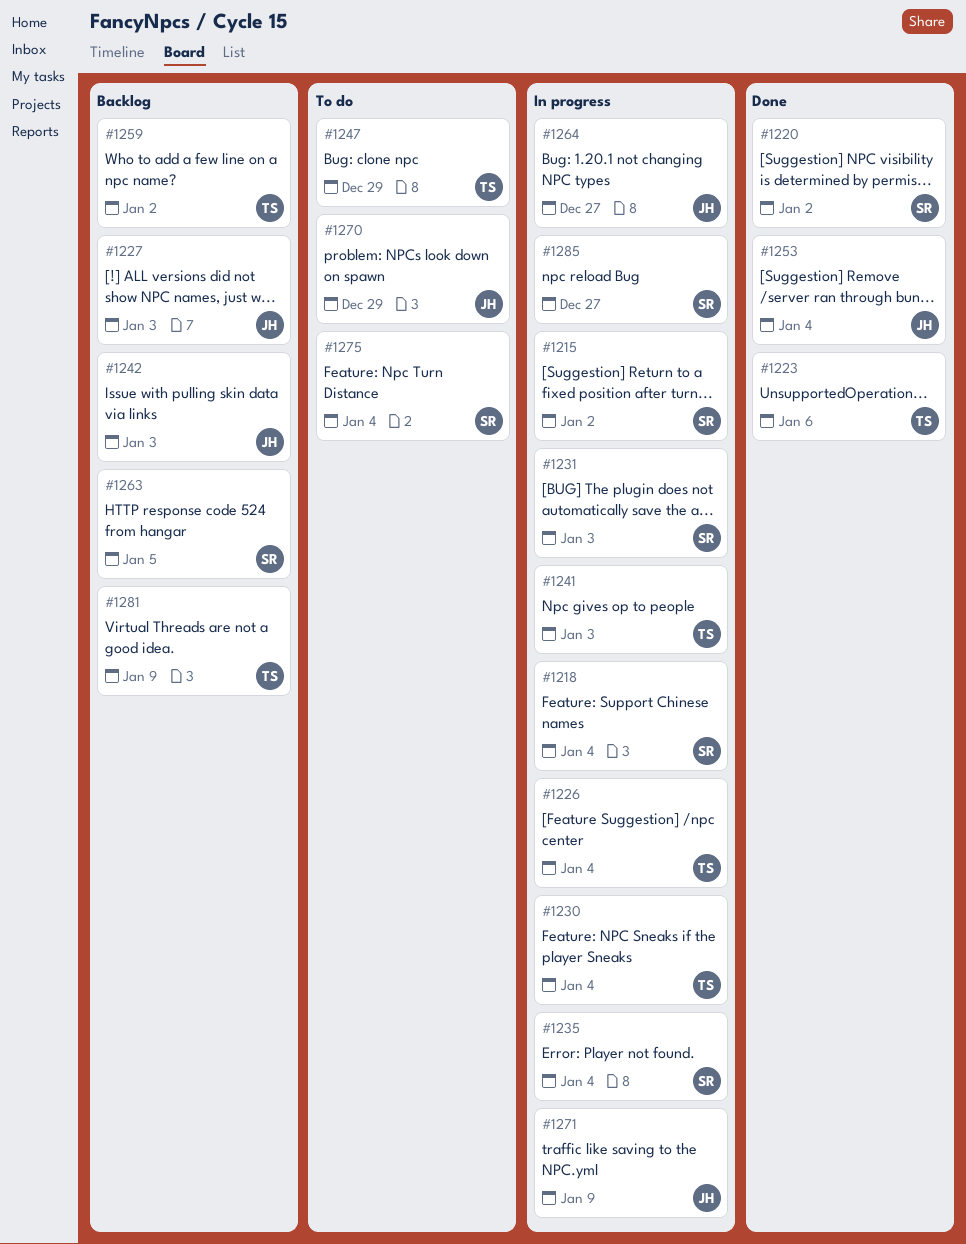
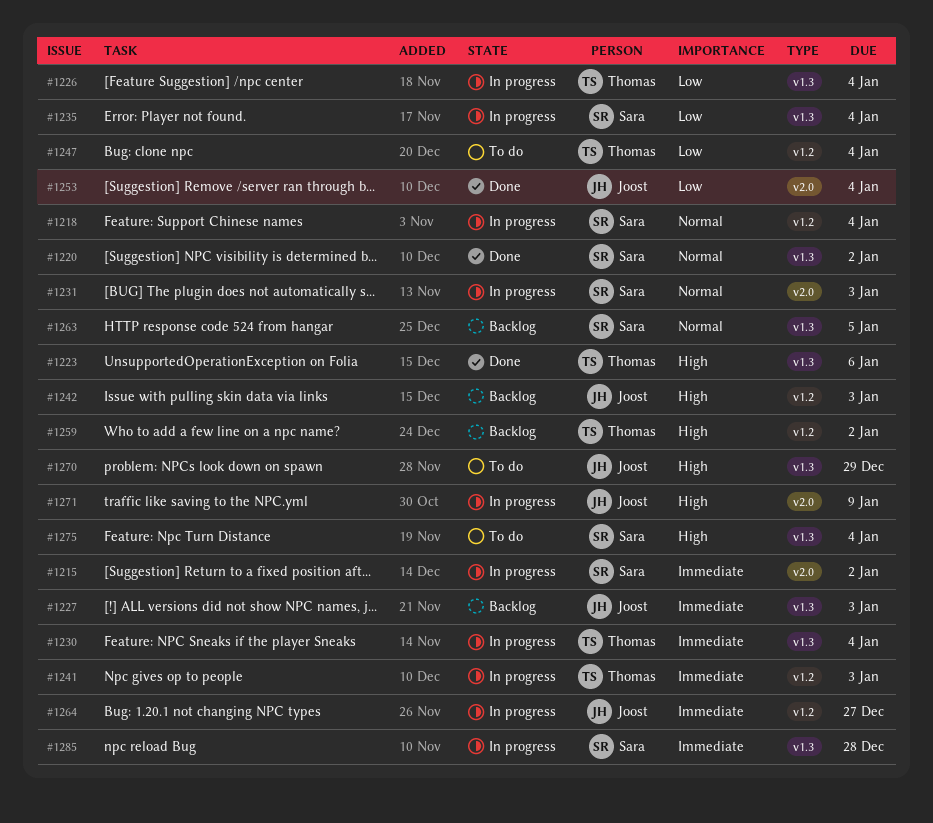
#1247, due: Dec 29 -> Jan 4
#1281: present -> none
#1285, due: Dec 27 -> Dec 28

